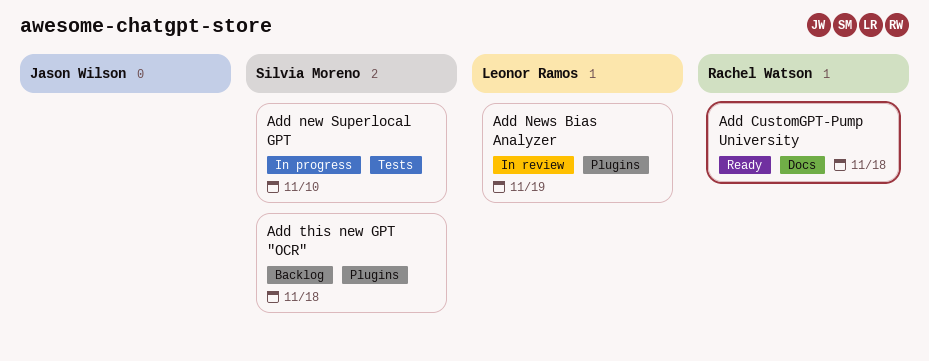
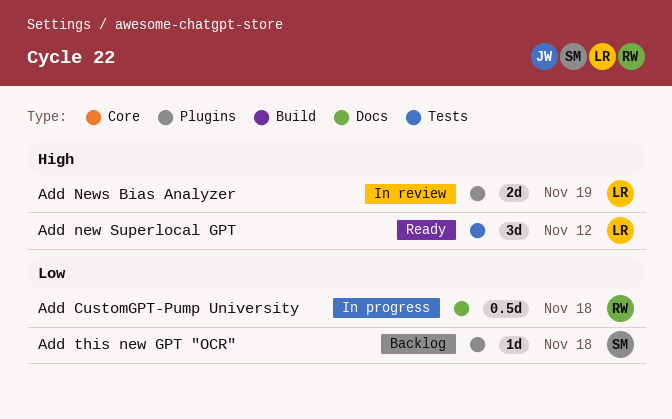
Add CustomGPT-Pump University, status: Ready -> In progress
Add new Superlocal GPT, status: In progress -> Ready
Add new Superlocal GPT, owner: Silvia Moreno -> Leonor Ramos
Add new Superlocal GPT, due: Nov 10 -> Nov 12

